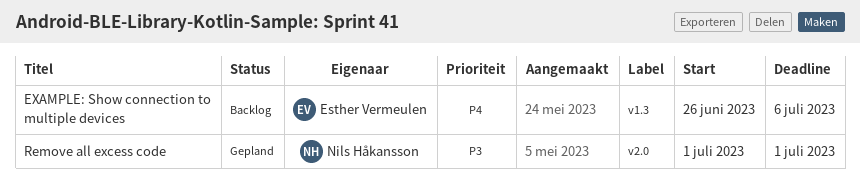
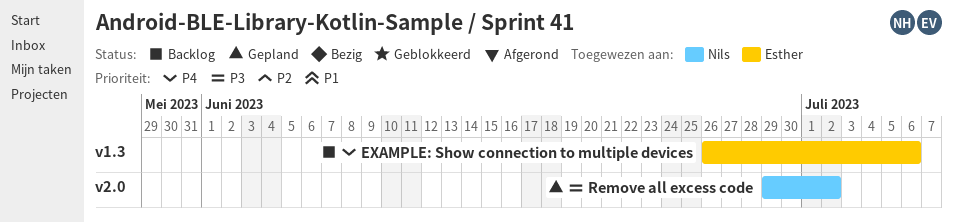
Remove all excess code, start: Jul 1 -> Jun 29
Remove all excess code, due: Jul 1 -> Jul 2

